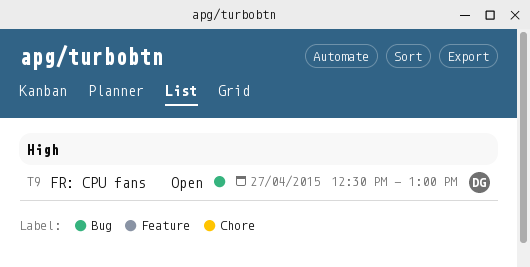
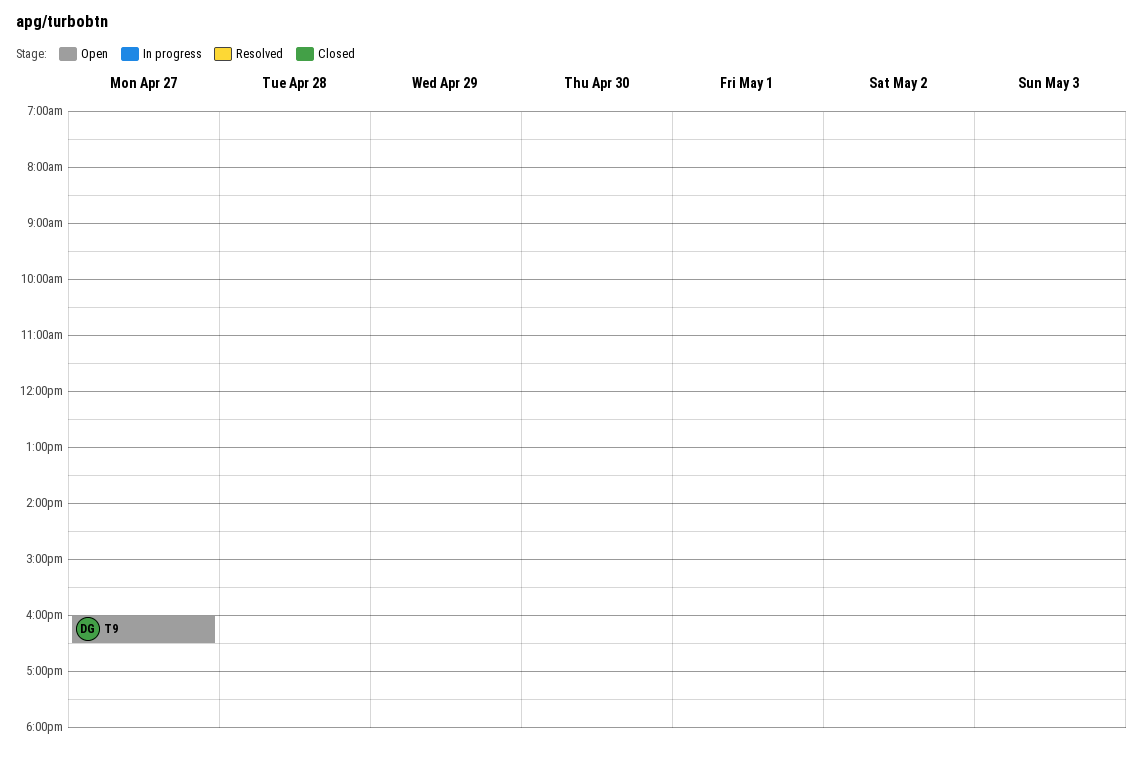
T9, begins: 12:30 -> 16:00
T9, ends: 13:00 -> 16:30

